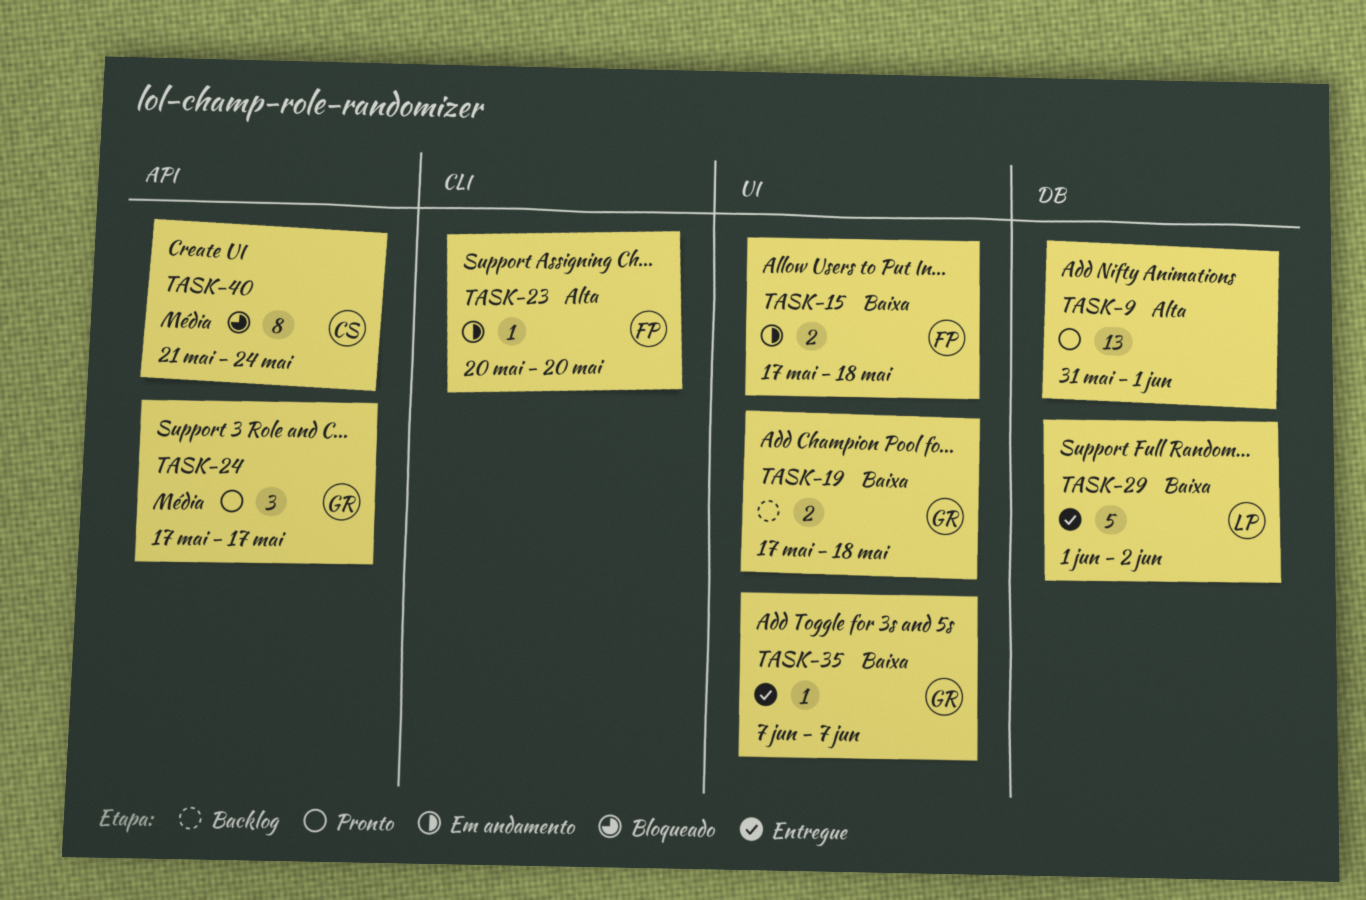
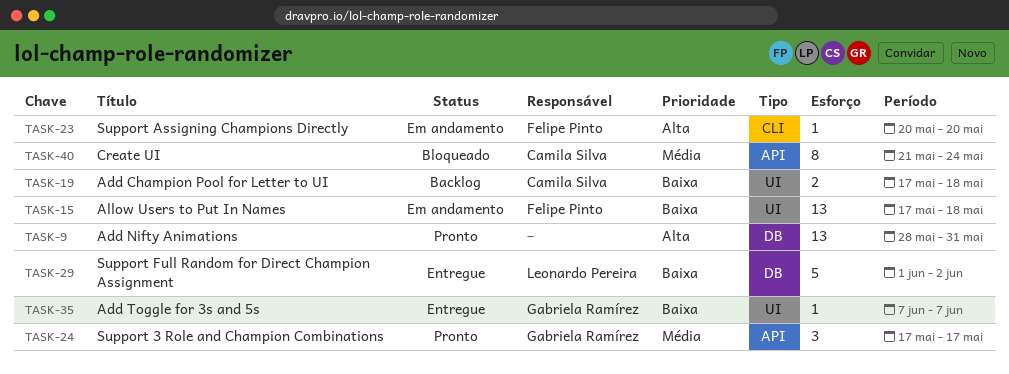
TASK-9, start: May 31 -> May 28
TASK-9, due: Jun 1 -> May 31
TASK-15, estimate: 2 -> 13
TASK-19, owner: Gabriela Ramírez -> Camila Silva

